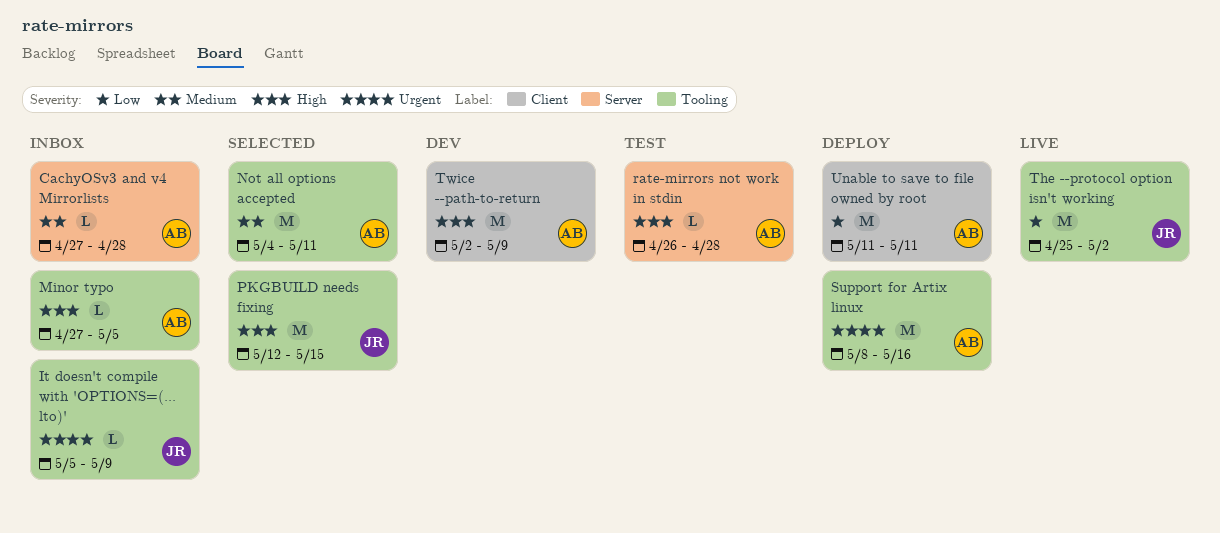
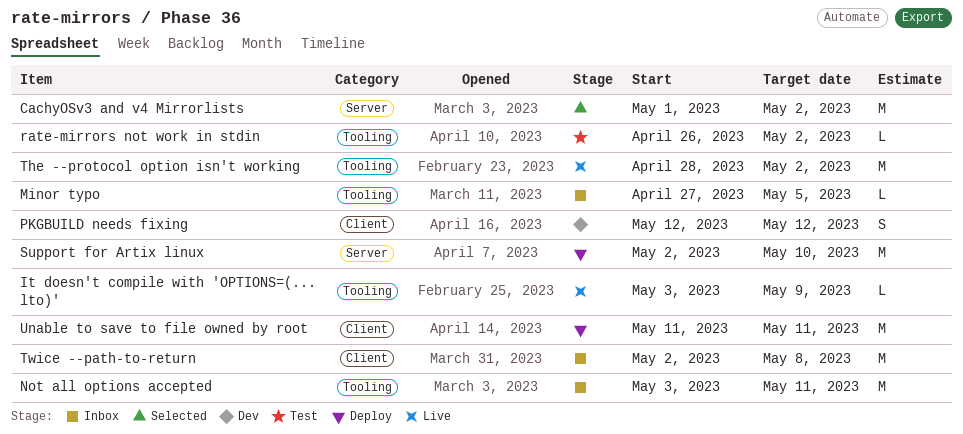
CachyOSv3 and v4 Mirrorlists, status: Inbox -> Selected
CachyOSv3 and v4 Mirrorlists, estimate: L -> M
CachyOSv3 and v4 Mirrorlists, start: Apr 27 -> May 1
CachyOSv3 and v4 Mirrorlists, due: Apr 28 -> May 2
It doesn't compile with 'OPTIONS=(... lto)', status: Inbox -> Live
It doesn't compile with 'OPTIONS=(... lto)', start: May 5 -> May 3
Not all options accepted, status: Selected -> Inbox
Not all options accepted, start: May 4 -> May 3
PKGBUILD needs fixing, status: Selected -> Dev
PKGBUILD needs fixing, label: Tooling -> Client
PKGBUILD needs fixing, estimate: M -> S
PKGBUILD needs fixing, due: May 15 -> May 12
rate-mirrors not work in stdin, label: Server -> Tooling
rate-mirrors not work in stdin, due: Apr 28 -> May 2
Support for Artix linux, label: Tooling -> Server
Support for Artix linux, start: May 8 -> May 2
Support for Artix linux, due: May 16 -> May 10
The --protocol option isn't working, start: Apr 25 -> Apr 28
Twice --path-to-return, status: Dev -> Inbox
Twice --path-to-return, due: May 9 -> May 8

